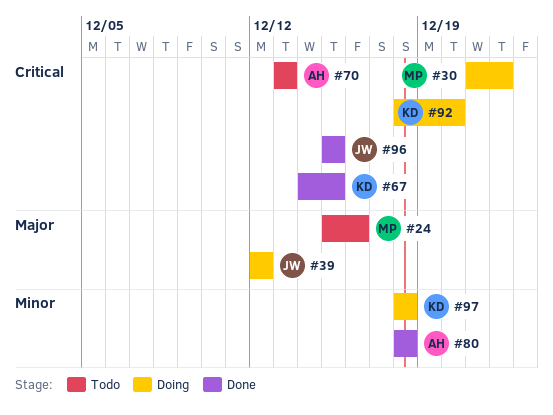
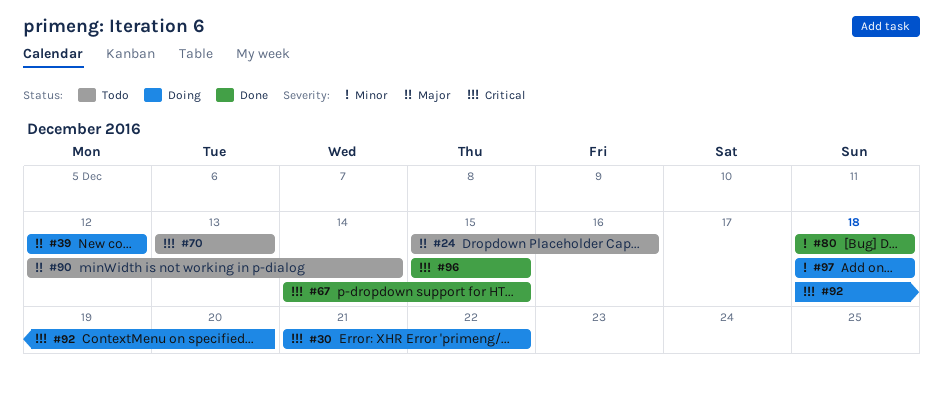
#90: none -> present

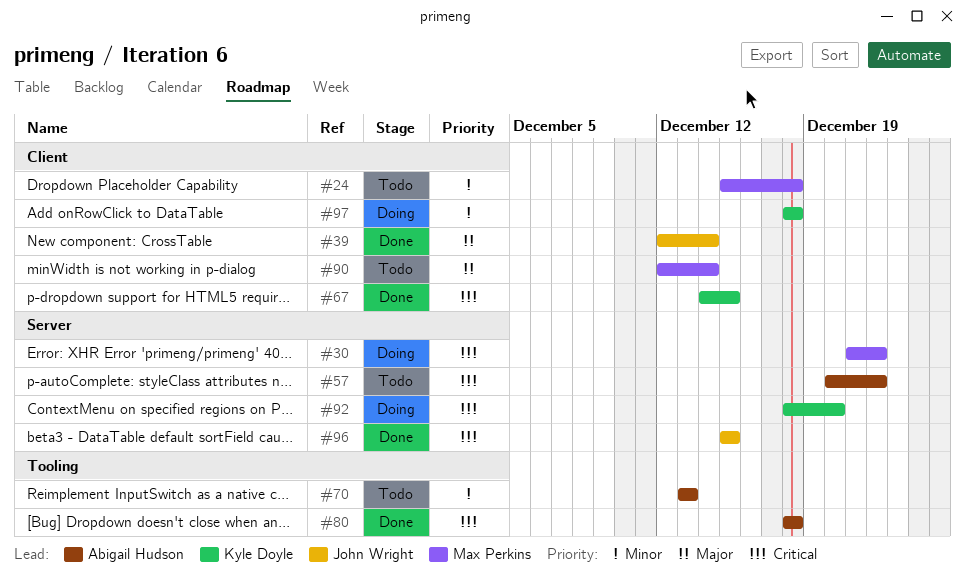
#24, priority: Major -> Minor
#24, due: Dec 16 -> Dec 18
#39, status: Doing -> Done
#39, due: Dec 12 -> Dec 14
#57: none -> present
#70, priority: Critical -> Minor
#80, priority: Minor -> Critical

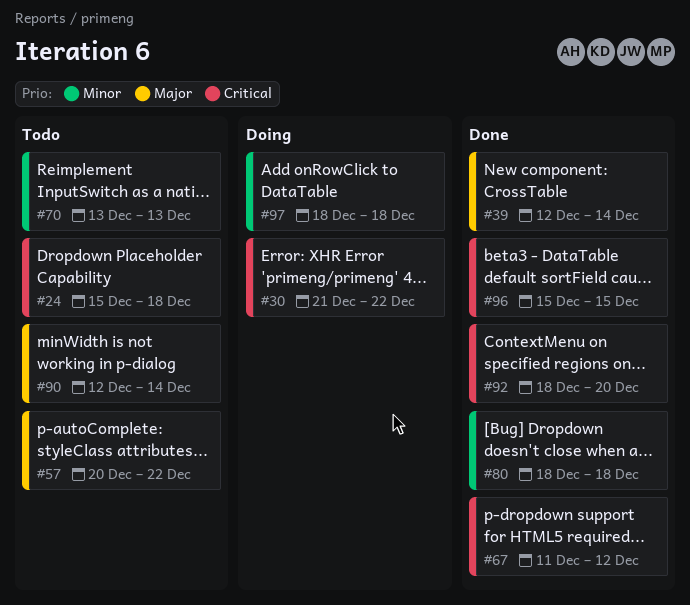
#24, priority: Minor -> Critical
#57, priority: Critical -> Major
#67, start: Dec 14 -> Dec 11
#67, due: Dec 15 -> Dec 12
#80, priority: Critical -> Minor
#92, status: Doing -> Done

